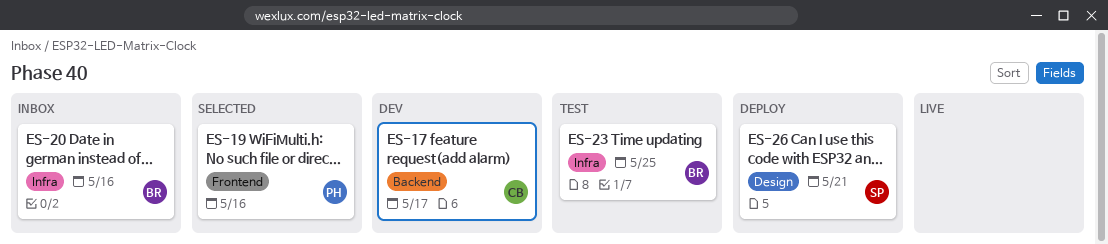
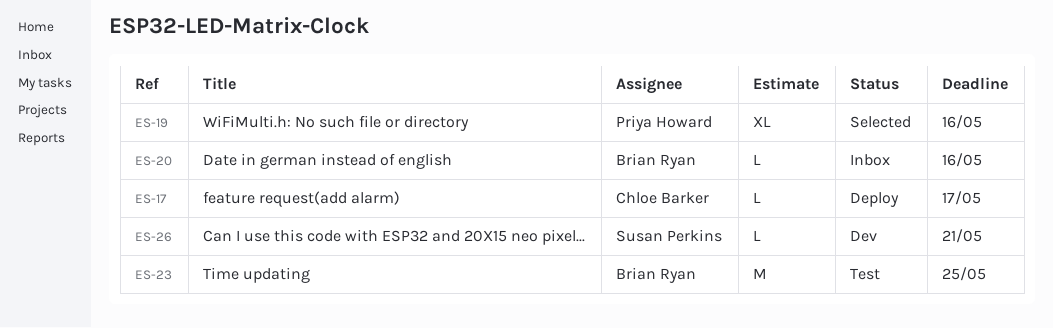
ES-17, status: Dev -> Deploy
ES-26, status: Deploy -> Dev

